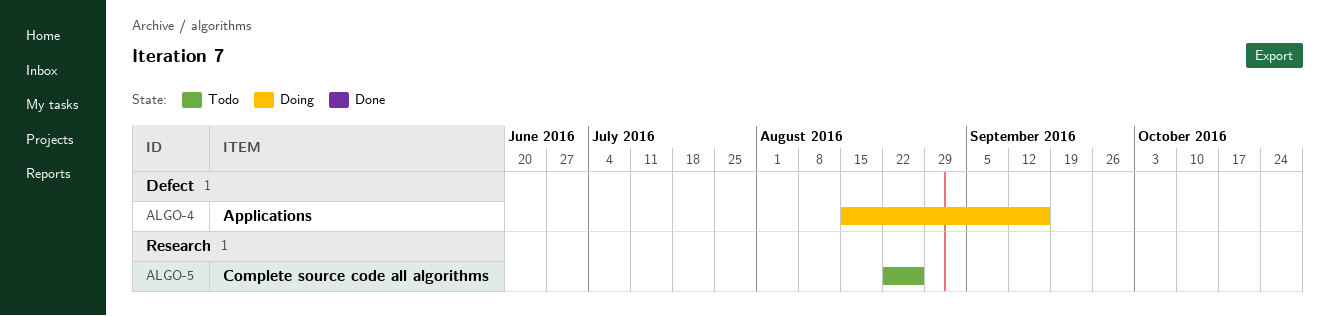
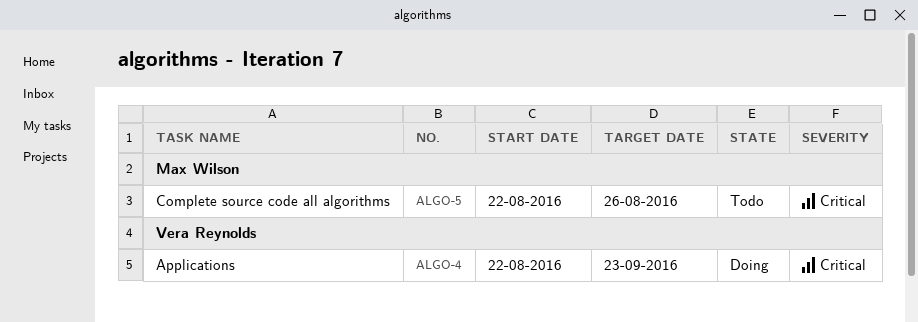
ALGO-4, start: Aug 15 -> Aug 22
ALGO-4, due: Sep 16 -> Sep 23

